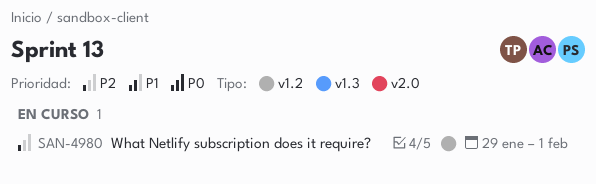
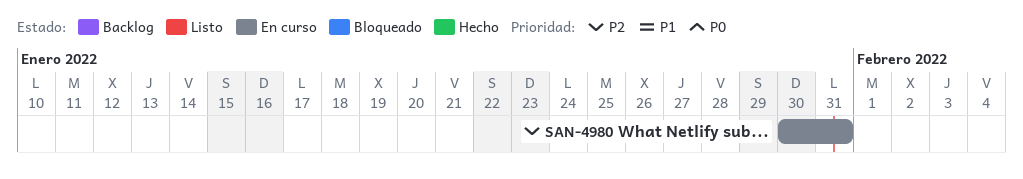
SAN-4980, start: Jan 29 -> Jan 30
SAN-4980, due: Feb 1 -> Jan 31

